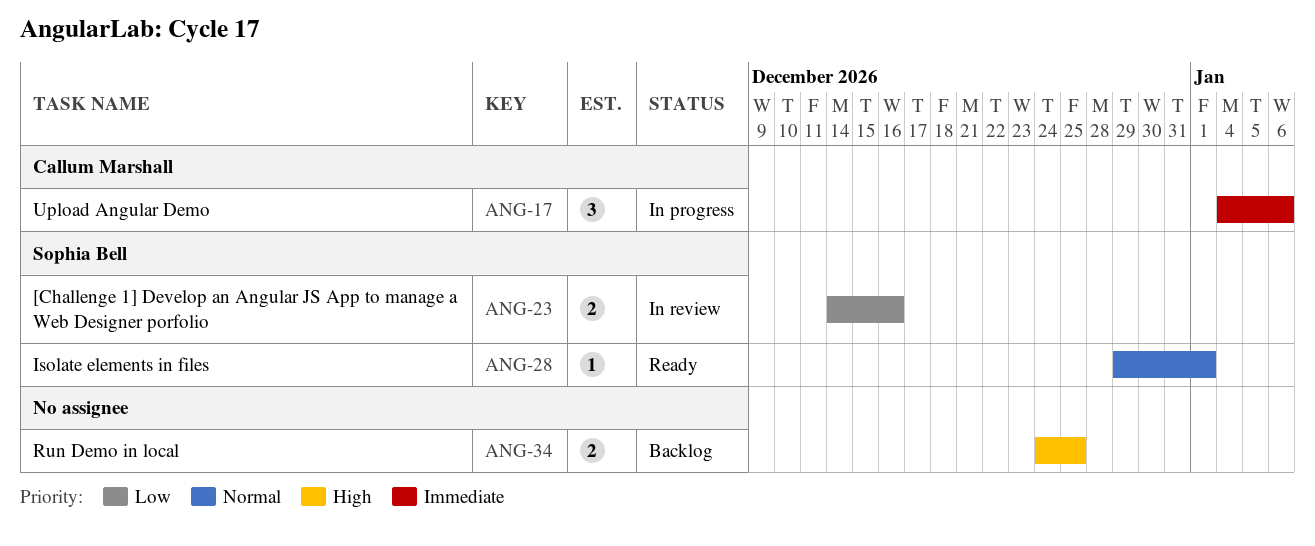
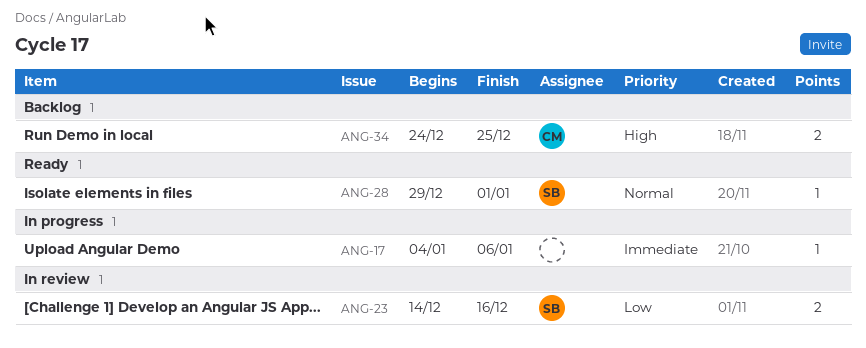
ANG-17, owner: Callum Marshall -> none
ANG-17, estimate: 3 -> 1
ANG-34, owner: none -> Callum Marshall

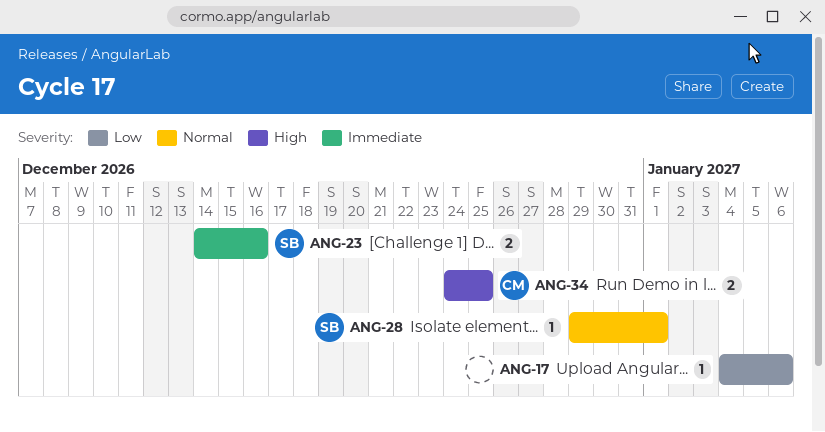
ANG-17, priority: Immediate -> Low
ANG-23, priority: Low -> Immediate

